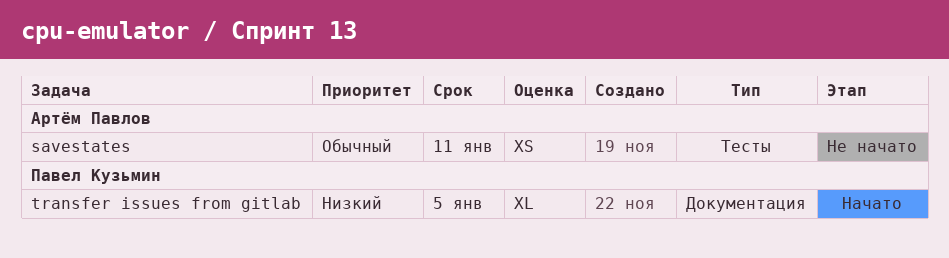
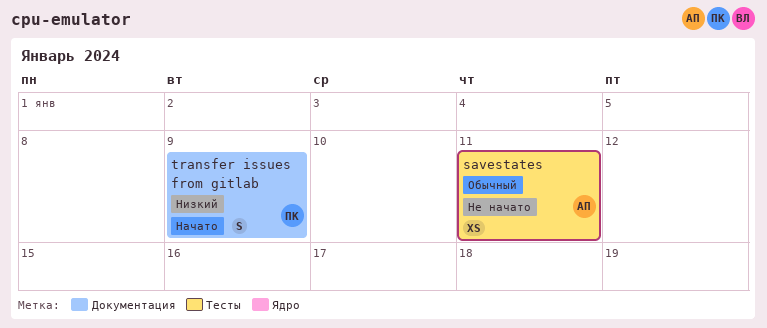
transfer issues from gitlab, estimate: XL -> S
transfer issues from gitlab, due: Jan 5 -> Jan 9

